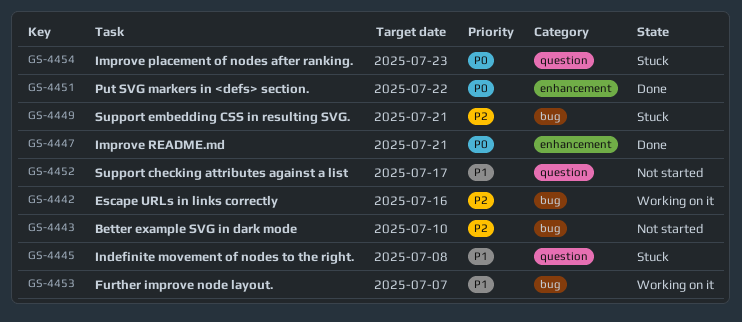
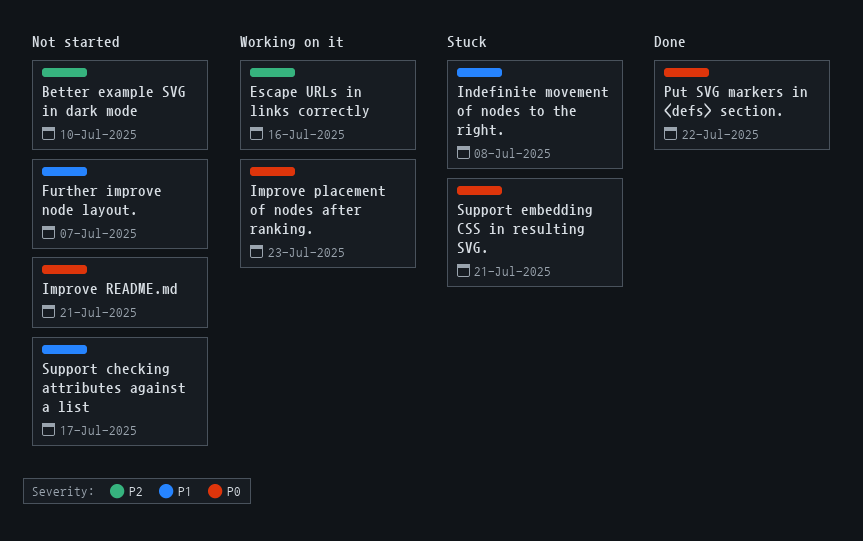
Further improve node layout., status: Working on it -> Not started
Improve placement of nodes after ranking., status: Stuck -> Working on it
Improve README.md, status: Done -> Not started
Support embedding CSS in resulting SVG., priority: P2 -> P0

